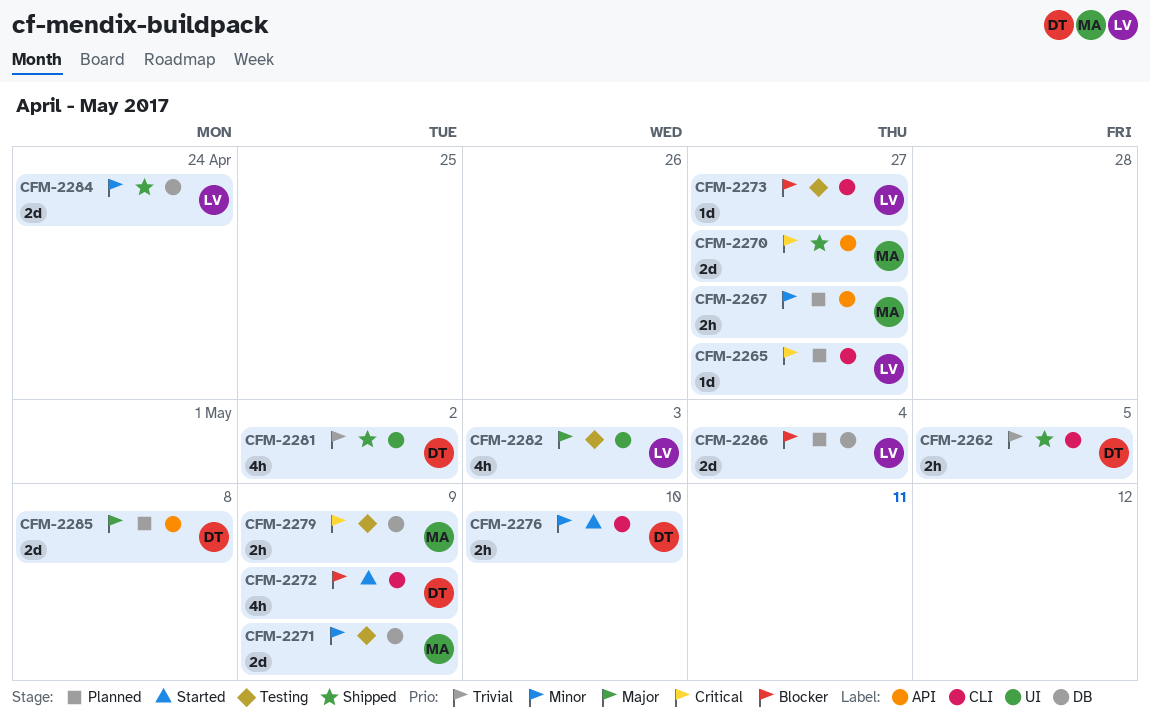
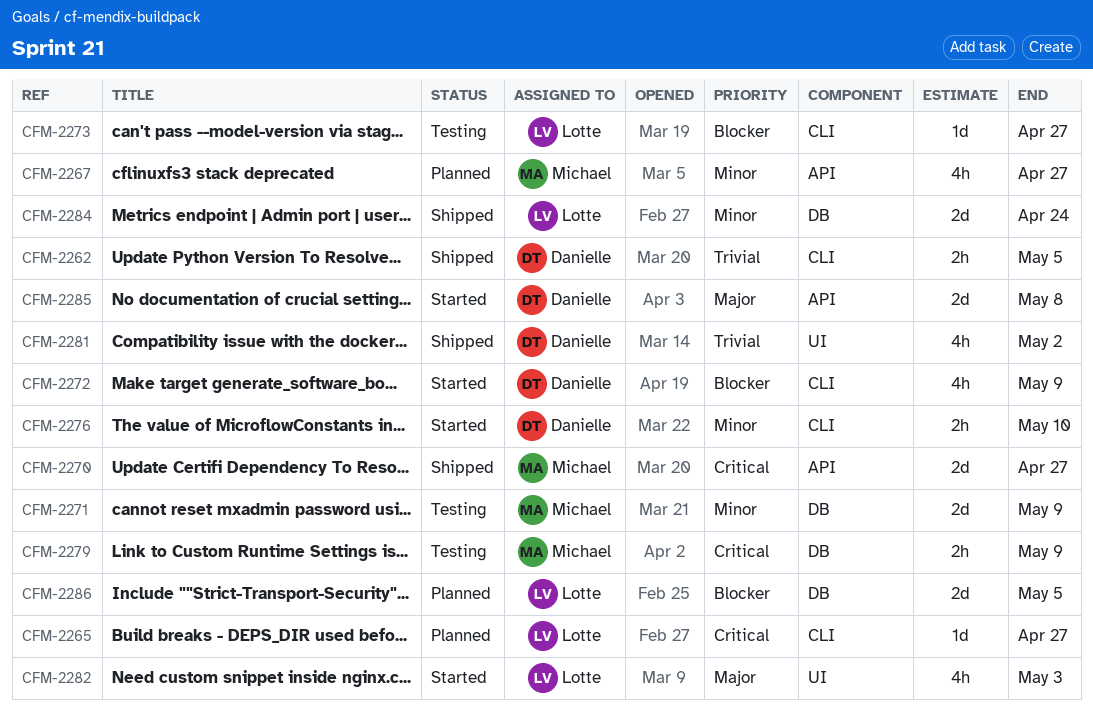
CFM-2267, estimate: 2h -> 4h
CFM-2282, status: Testing -> Started
CFM-2285, status: Planned -> Started
CFM-2286, due: May 4 -> May 5

